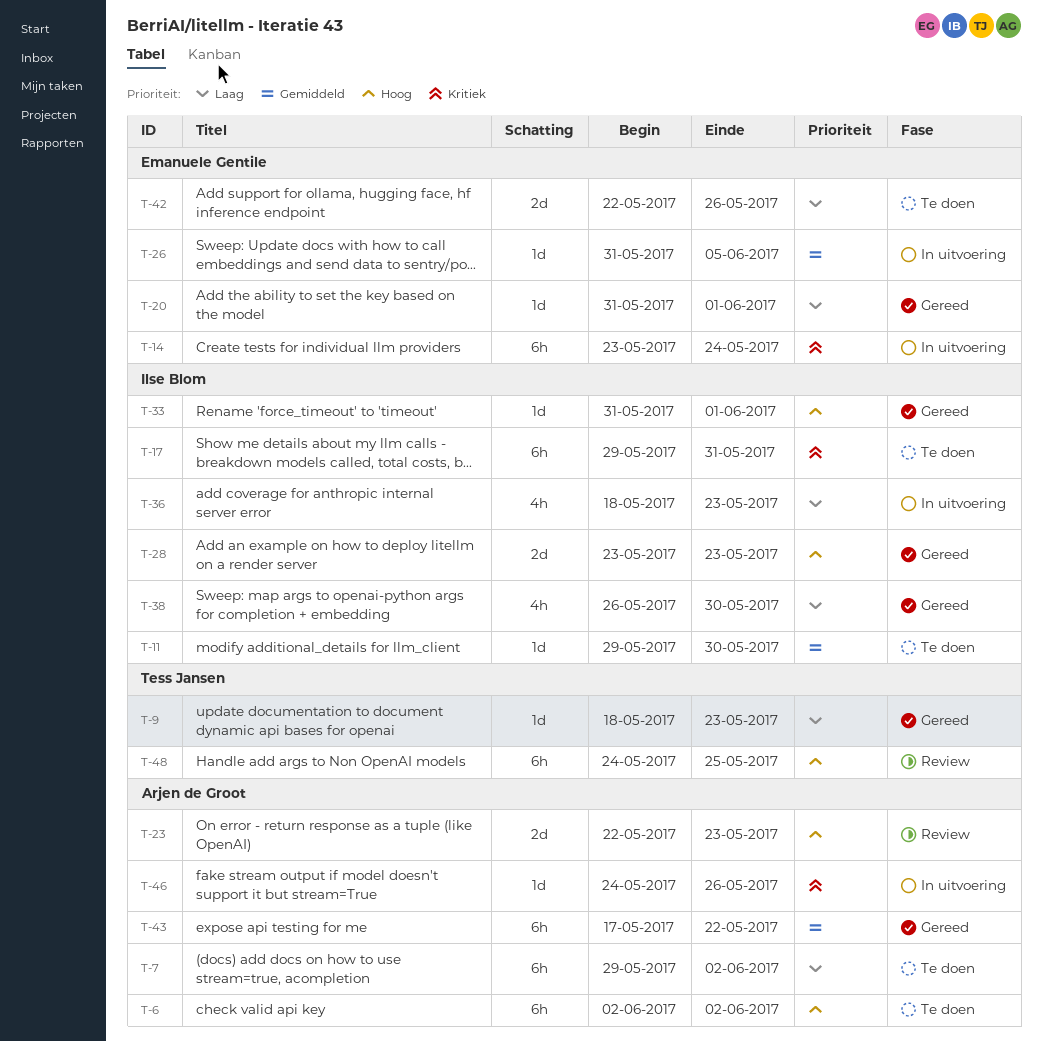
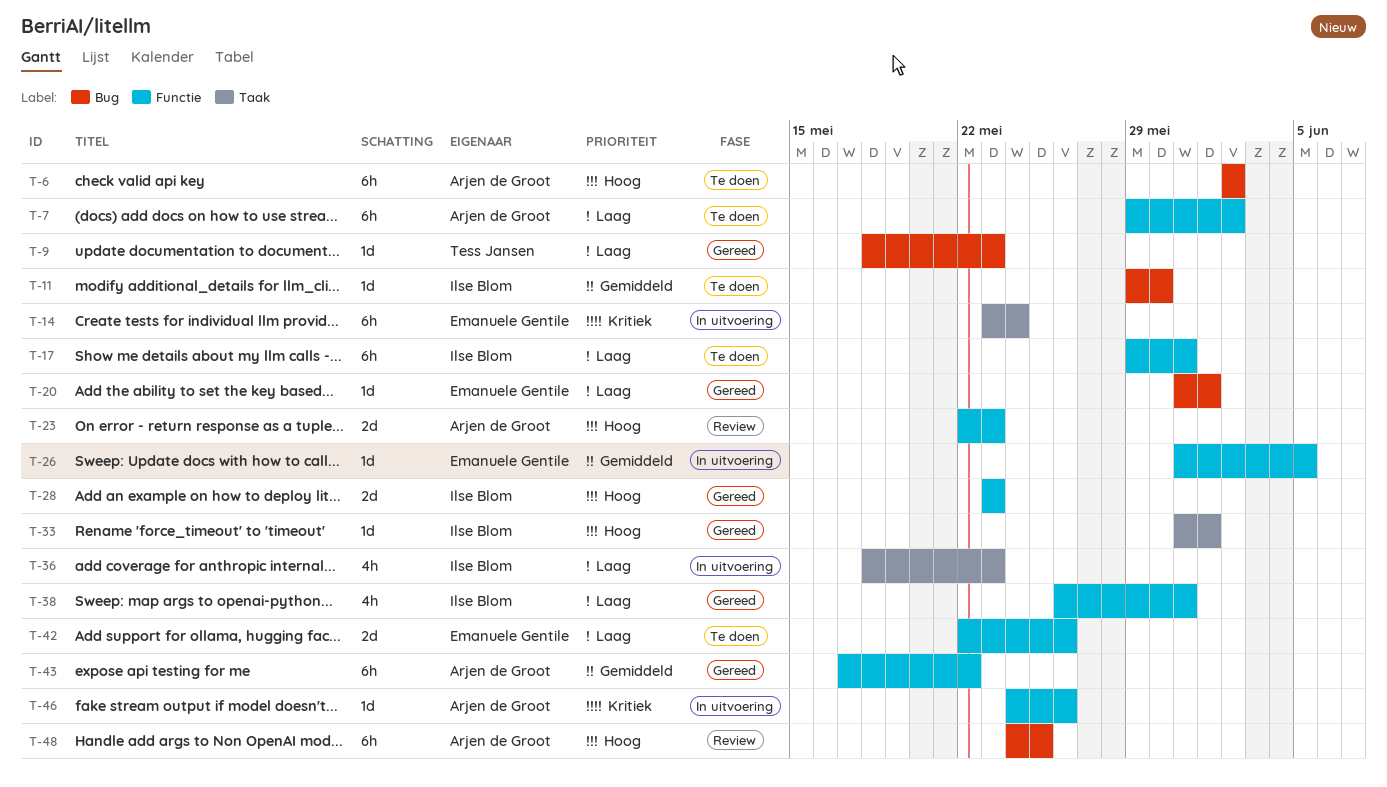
T-17, priority: Kritiek -> Laag
T-38, due: May 30 -> May 31
T-48, owner: Tess Jansen -> Arjen de Groot

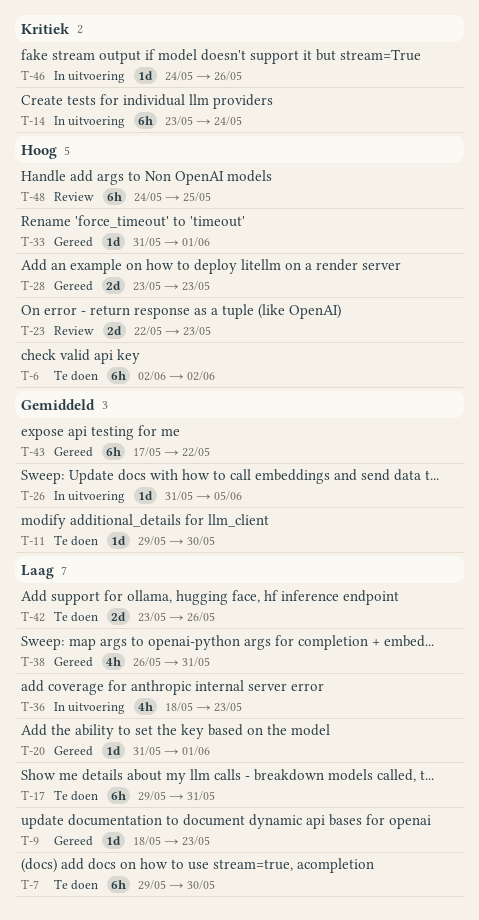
T-7, due: Jun 2 -> May 30
T-42, start: May 22 -> May 23

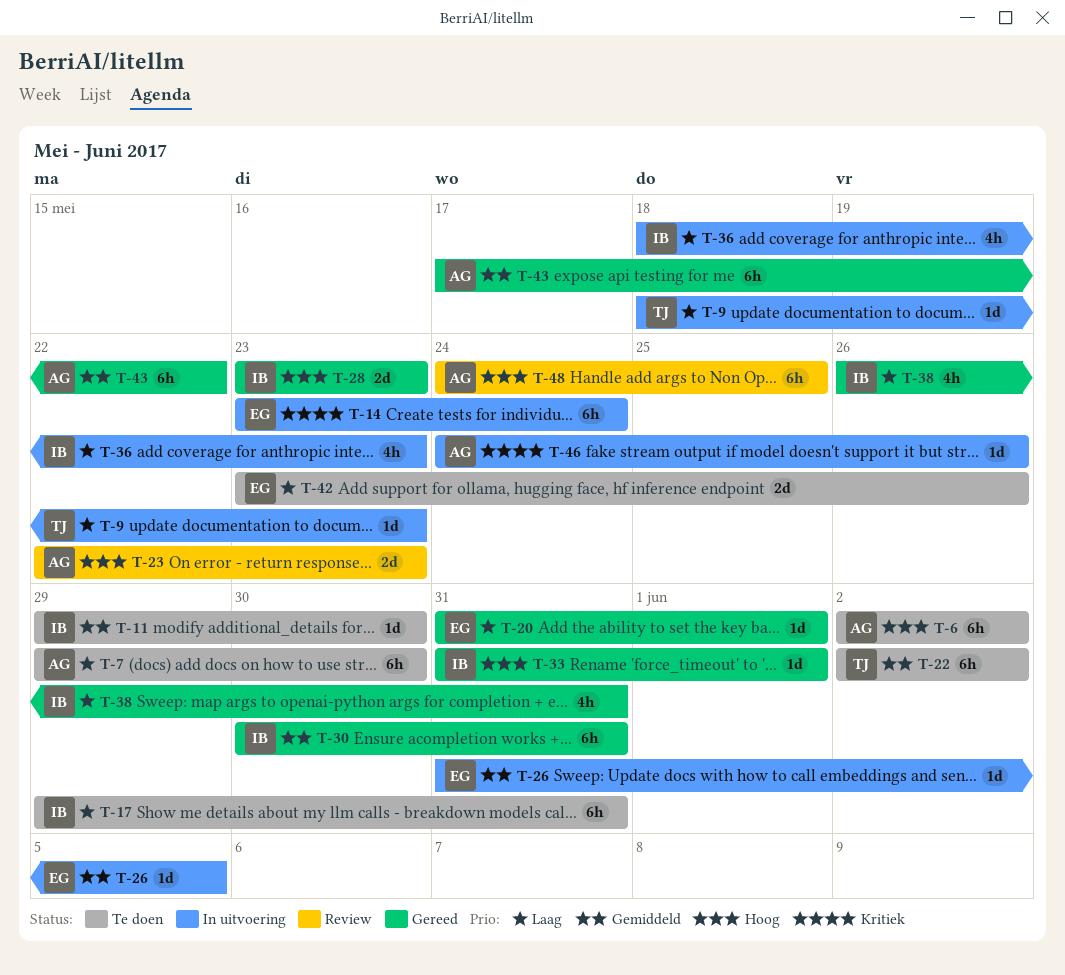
T-9, status: Gereed -> In uitvoering
T-22: none -> present
T-30: none -> present

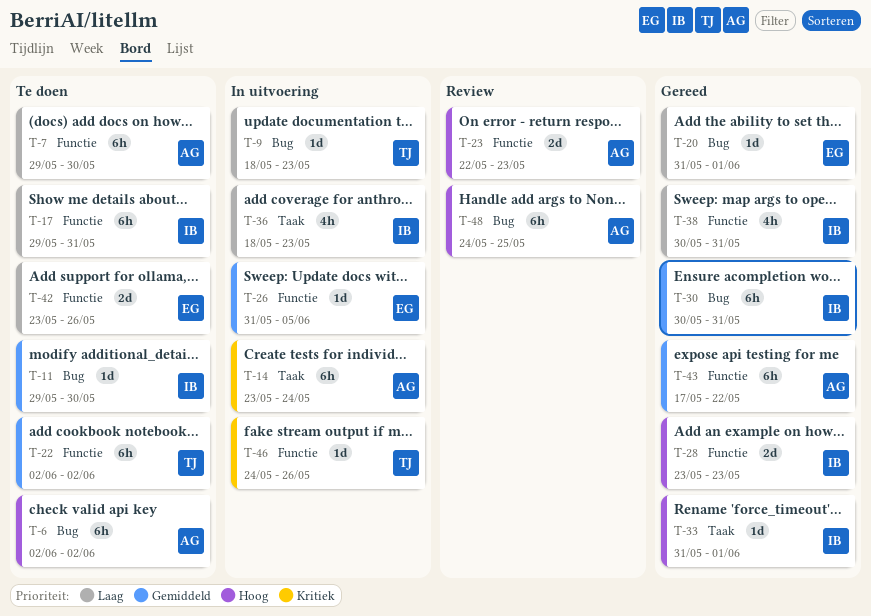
T-14, owner: EG -> AG
T-38, start: May 26 -> May 30
T-46, owner: AG -> TJ

